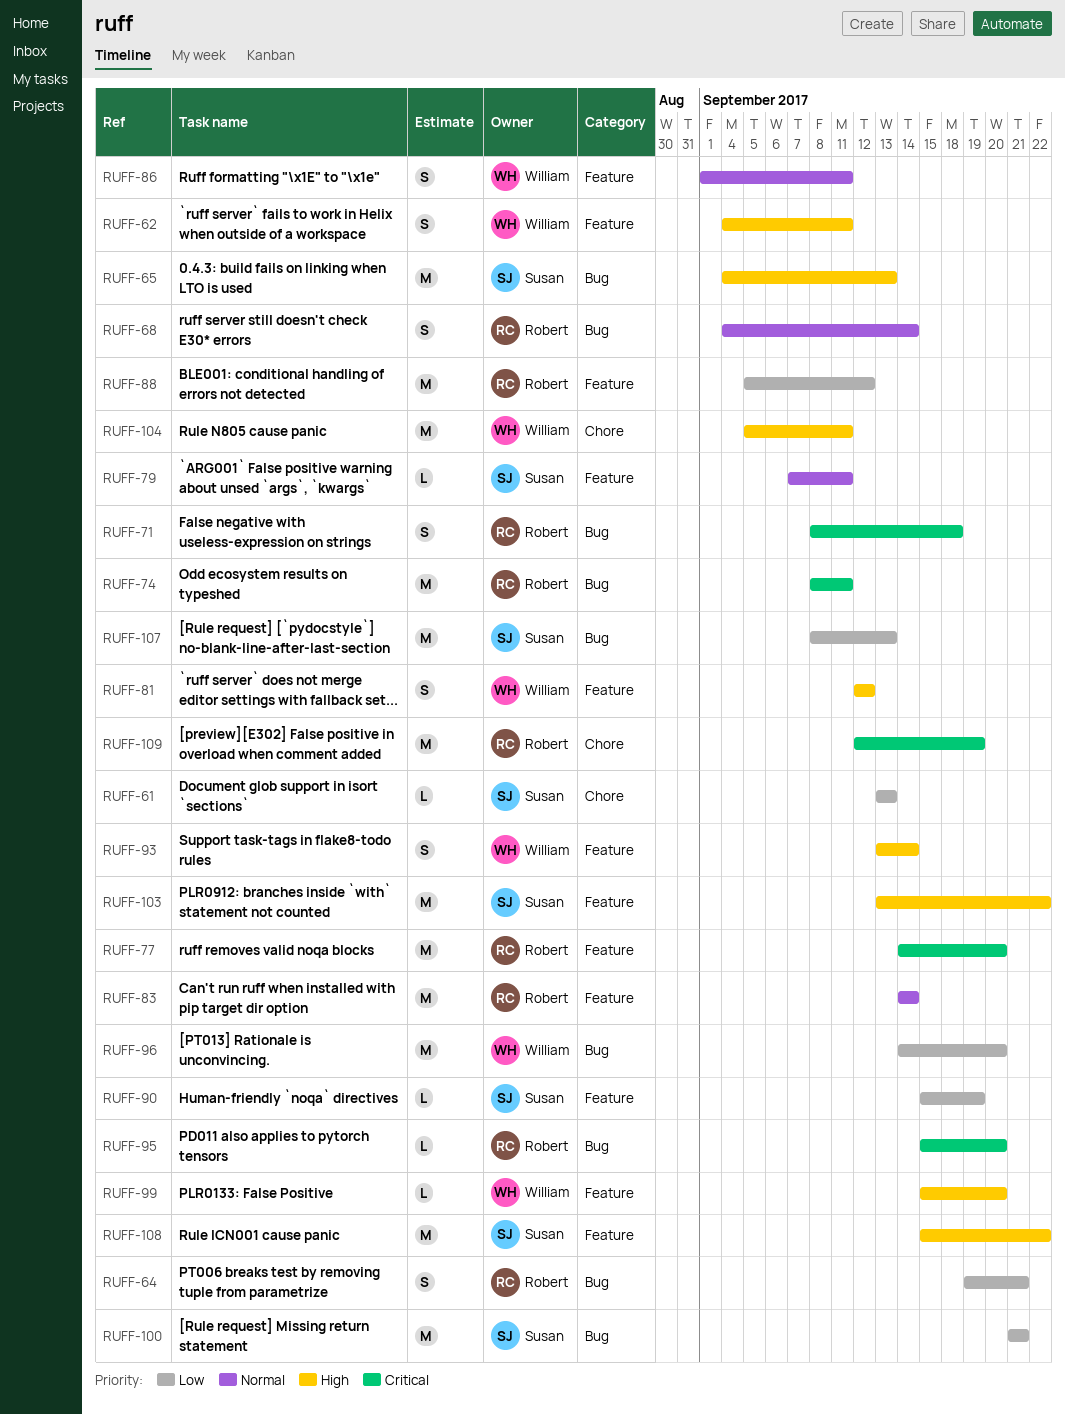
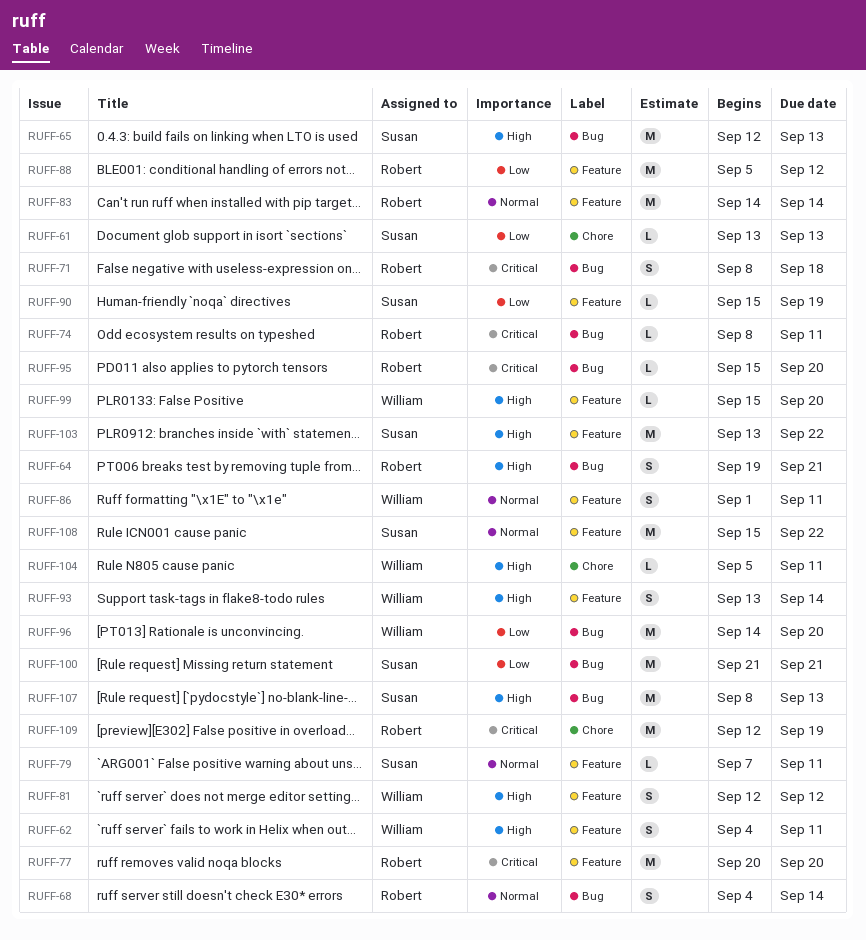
RUFF-64, priority: Low -> High
RUFF-65, start: Sep 4 -> Sep 12
RUFF-74, estimate: M -> L
RUFF-77, start: Sep 14 -> Sep 20
RUFF-104, estimate: M -> L
RUFF-107, priority: Low -> High
RUFF-108, priority: High -> Normal

